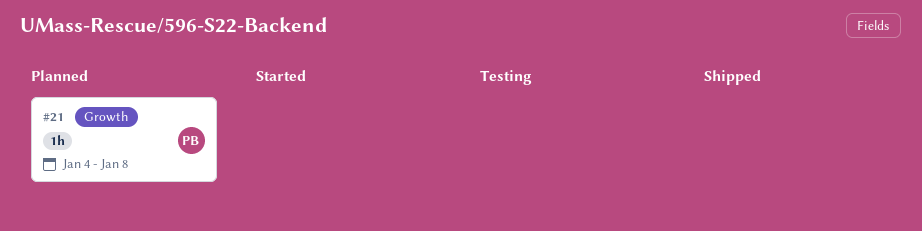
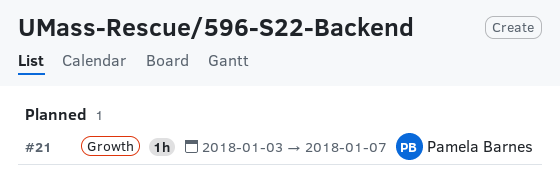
#21, start: Jan 4 -> Jan 3
#21, due: Jan 8 -> Jan 7

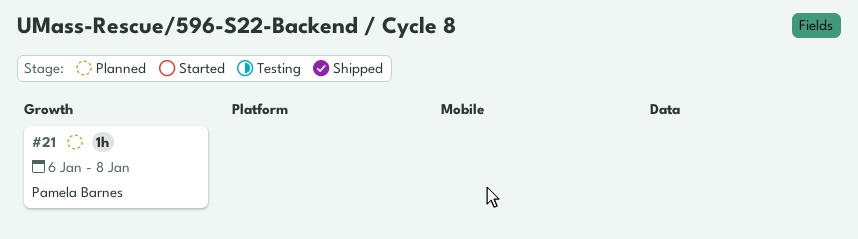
#21, start: Jan 3 -> Jan 6
#21, due: Jan 7 -> Jan 8

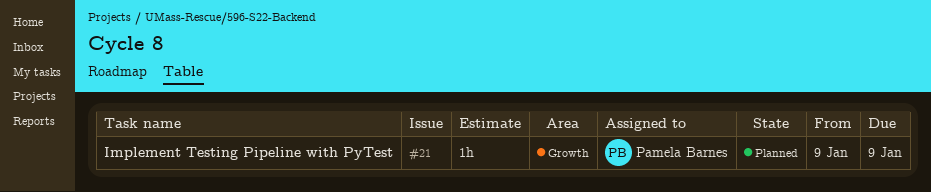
#21, start: Jan 6 -> Jan 9
#21, due: Jan 8 -> Jan 9

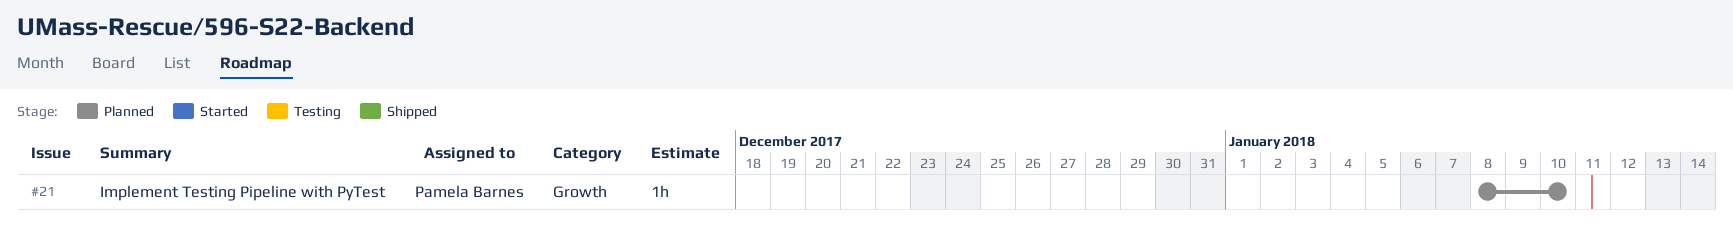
#21, start: Jan 9 -> Jan 8
#21, due: Jan 9 -> Jan 10

